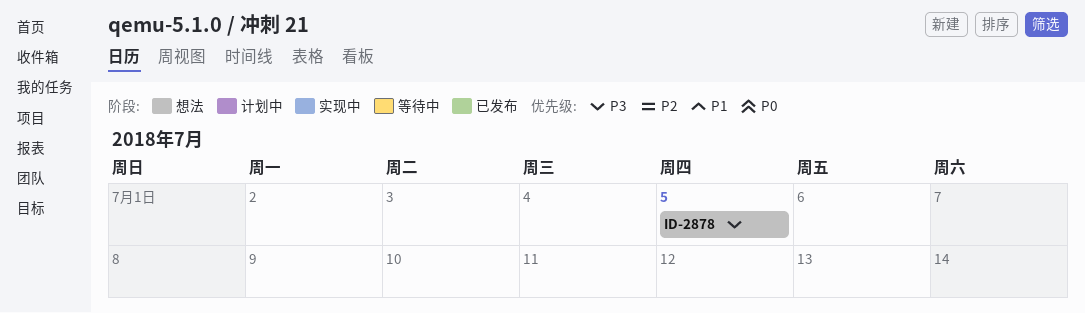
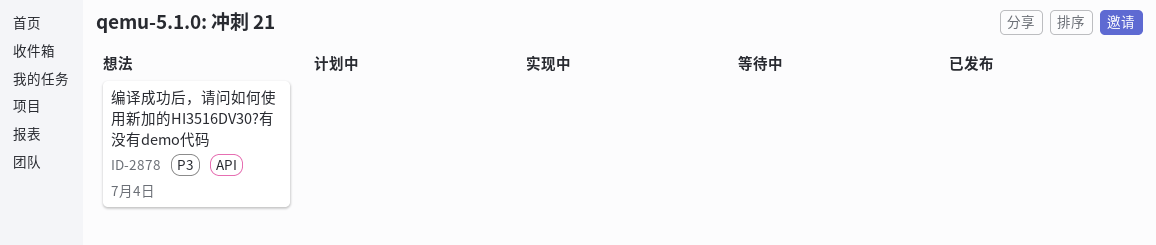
ID-2878, day: Jul 5 -> Jul 4

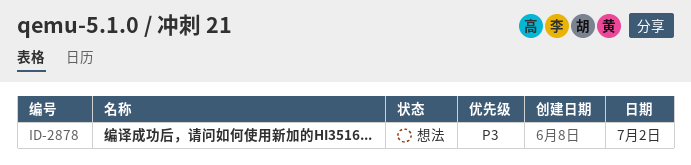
ID-2878, day: Jul 4 -> Jul 2

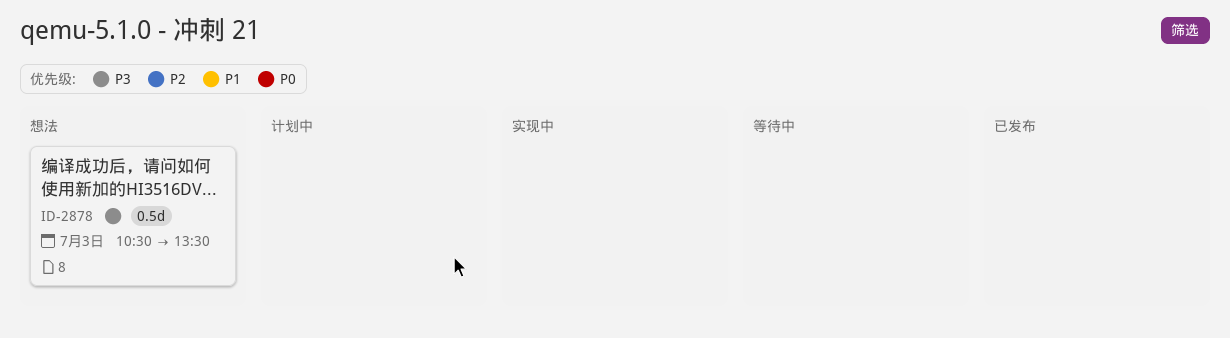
ID-2878, day: Jul 2 -> Jul 3

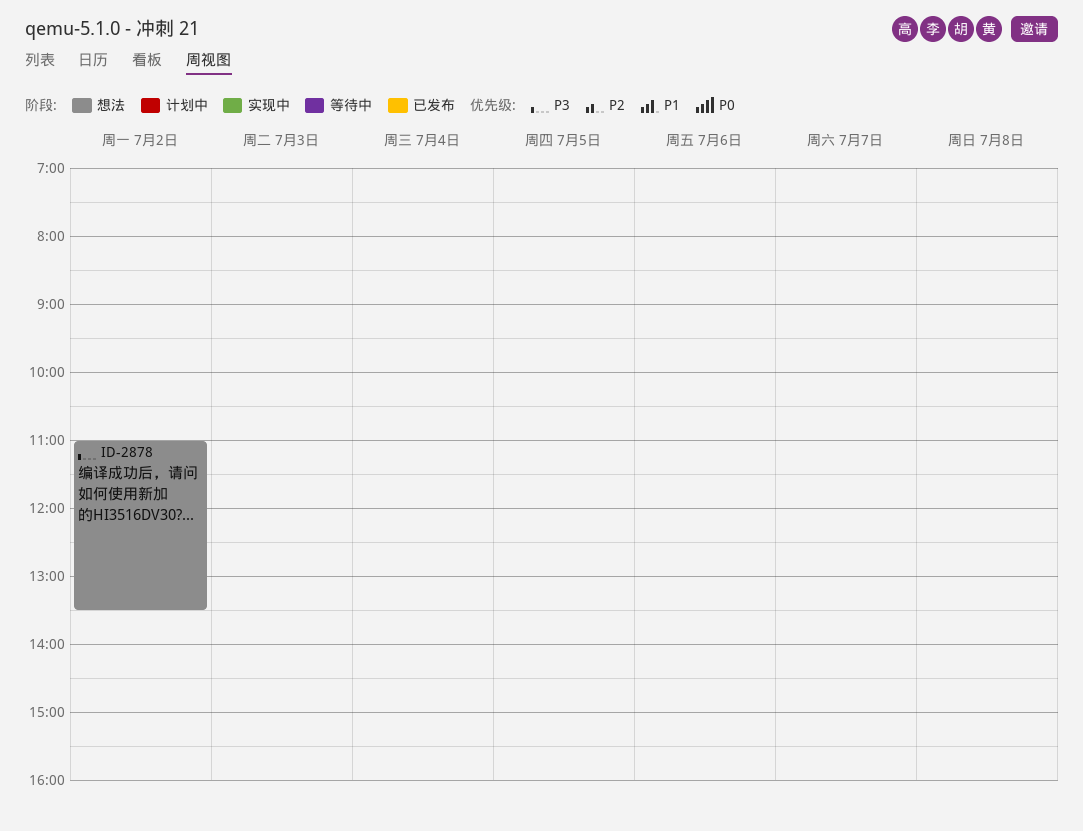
ID-2878, day: Jul 3 -> Jul 2
ID-2878, begins: 10:30 -> 11:00

